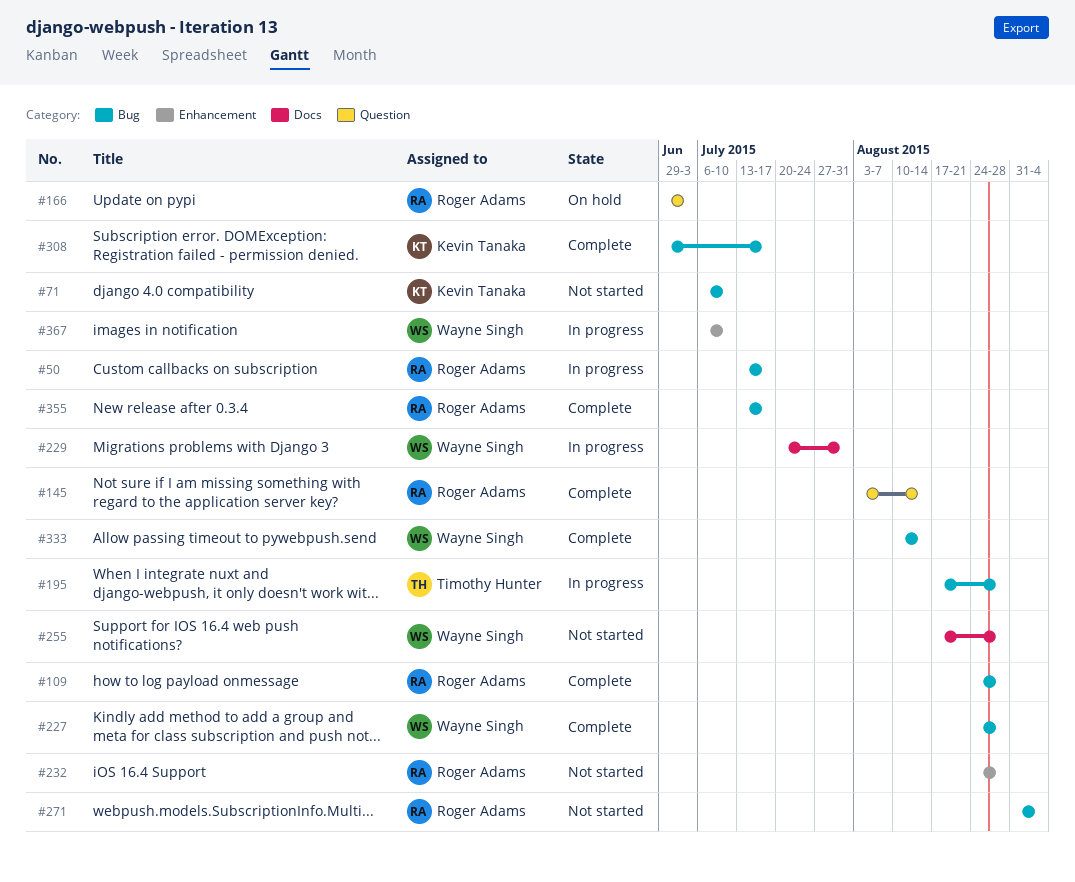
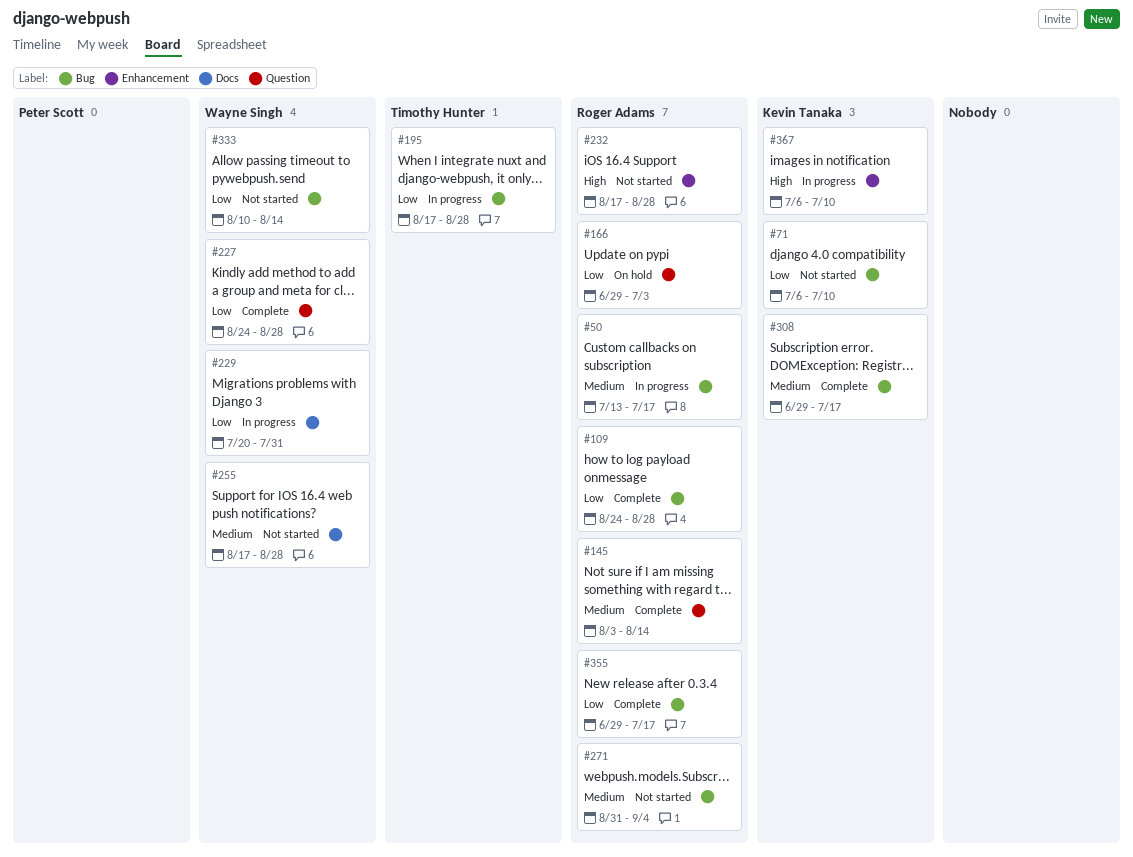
#227, label: Bug -> Question
#232, start: Aug 24 -> Aug 17
#333, status: Complete -> Not started
#355, start: Jul 13 -> Jun 29
#367, owner: Wayne Singh -> Kevin Tanaka

